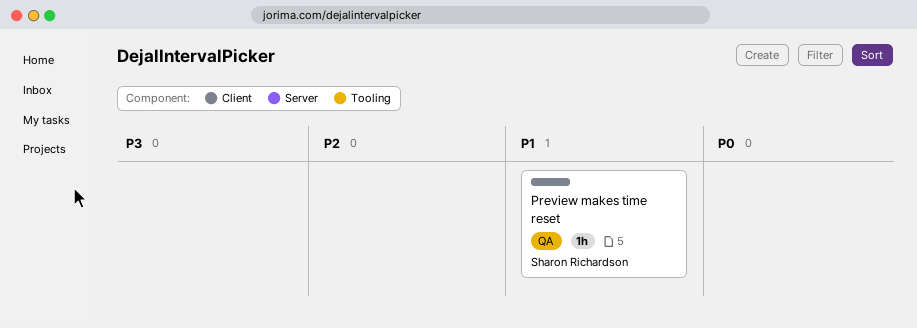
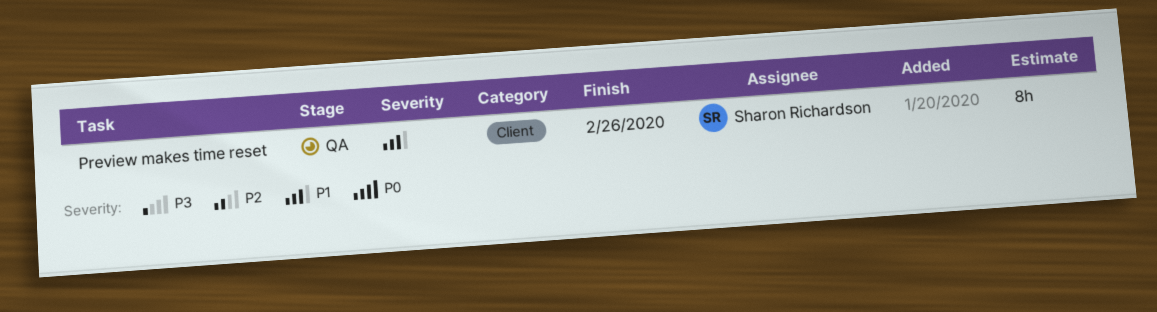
Preview makes time reset, estimate: 1h -> 8h

